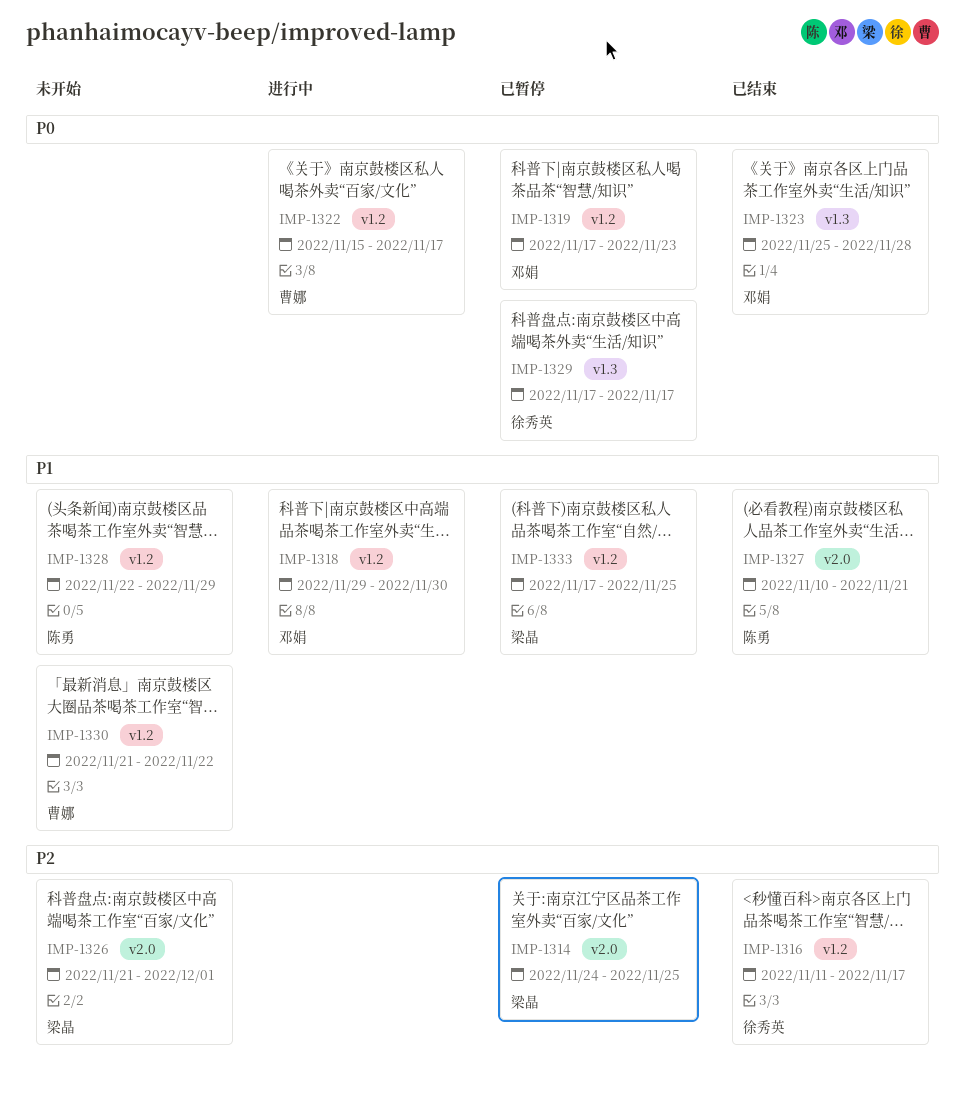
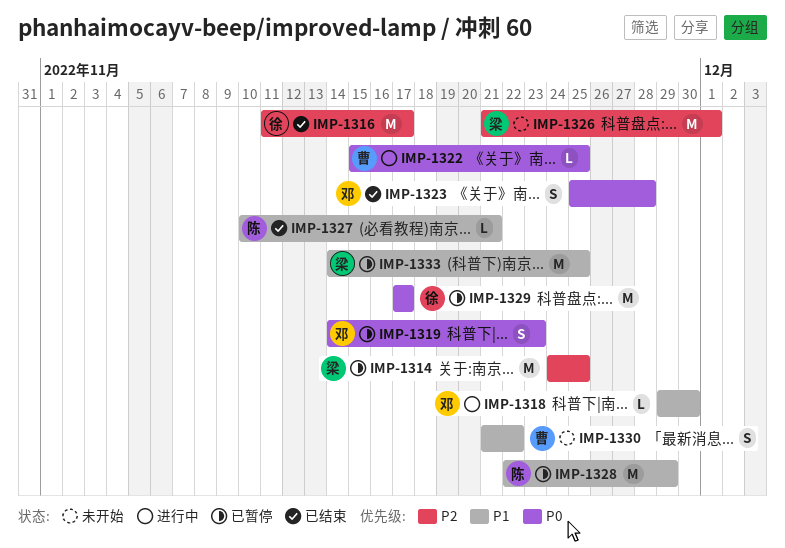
IMP-1319, start: Nov 17 -> Nov 14
IMP-1322, due: Nov 17 -> Nov 25
IMP-1328, status: 未开始 -> 已暂停
IMP-1333, start: Nov 17 -> Nov 14

